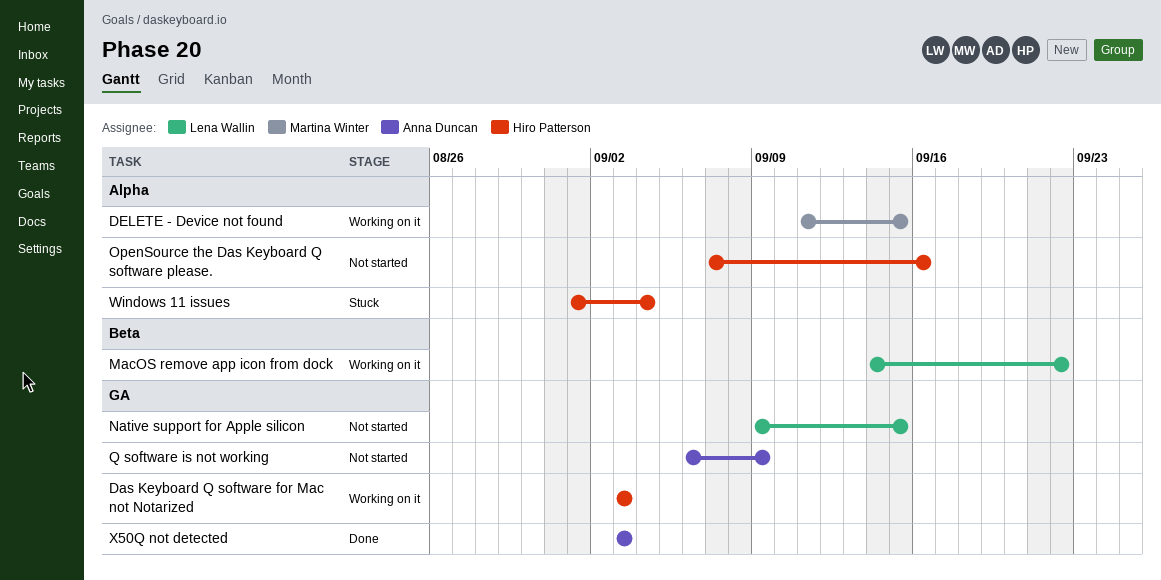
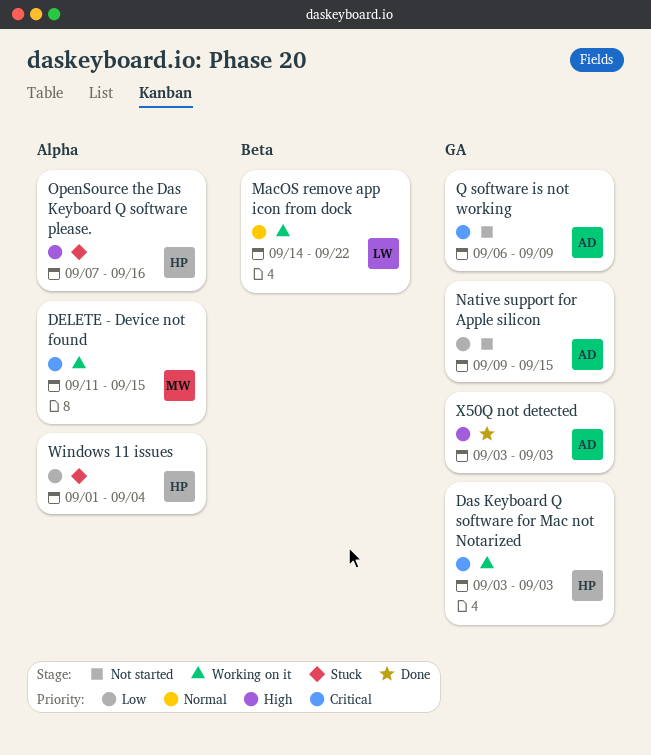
Native support for Apple silicon, owner: Lena Wallin -> Anna Duncan
OpenSource the Das Keyboard Q software please., status: Not started -> Stuck

